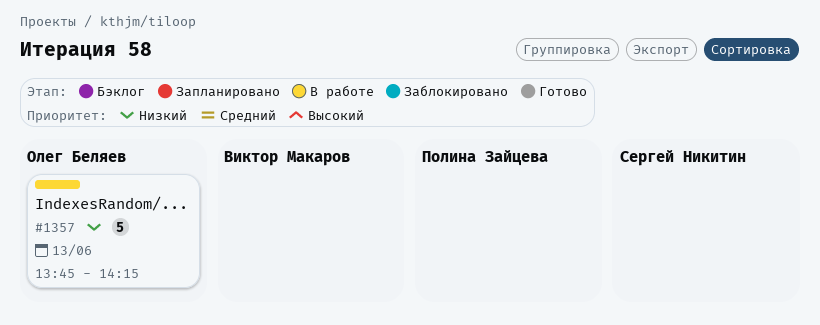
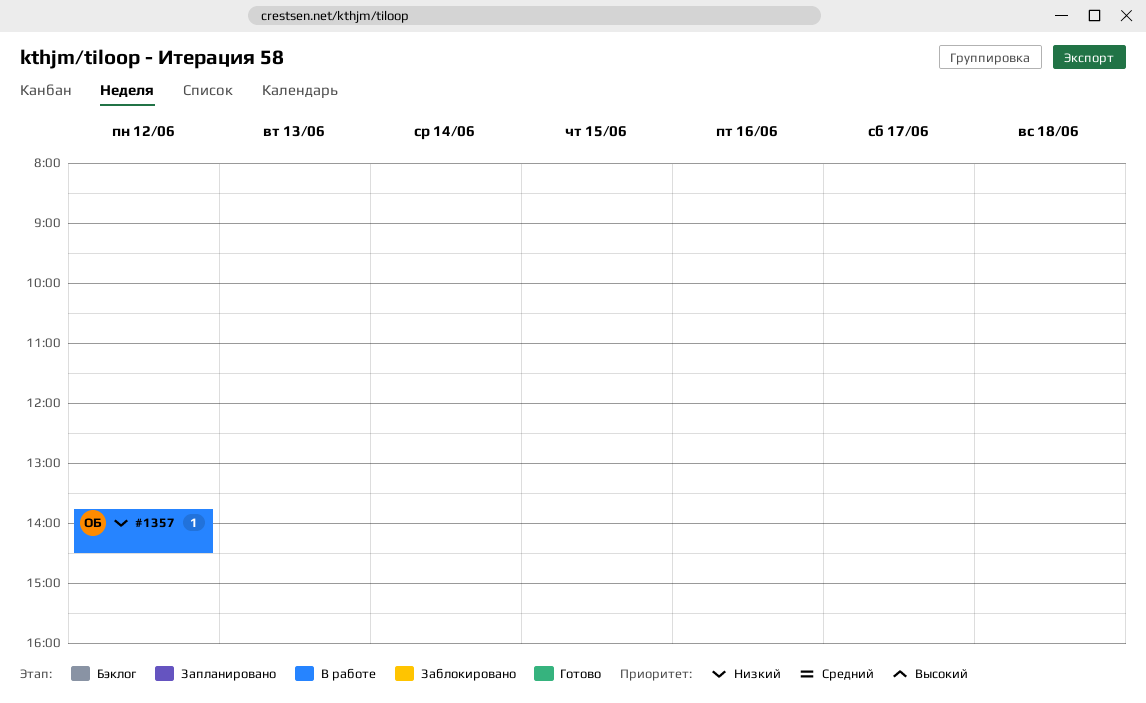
#1357, estimate: 5 -> 1
#1357, day: Jun 13 -> Jun 12
#1357, ends: 14:15 -> 14:30

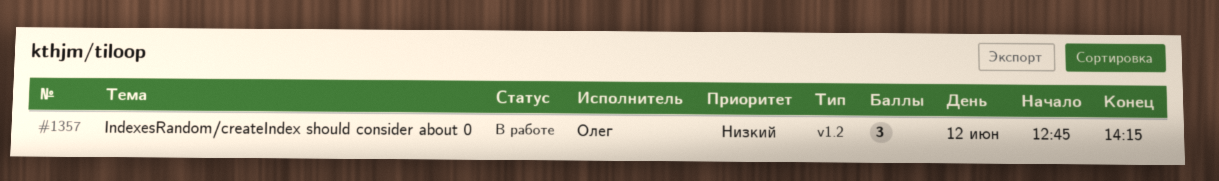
#1357, estimate: 1 -> 3
#1357, begins: 13:45 -> 12:45
#1357, ends: 14:30 -> 14:15

